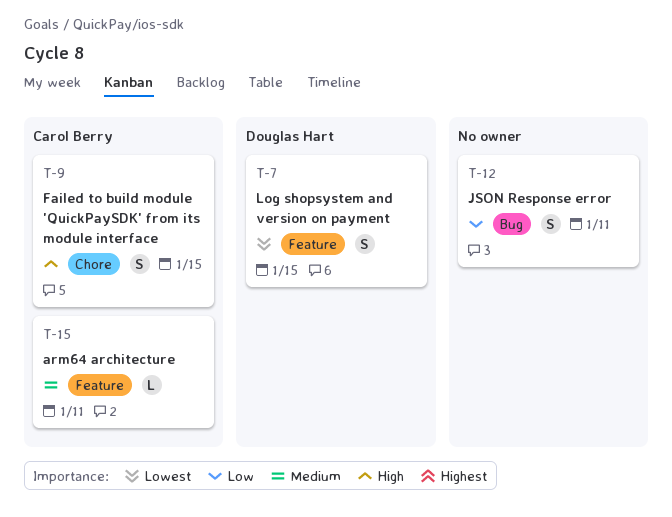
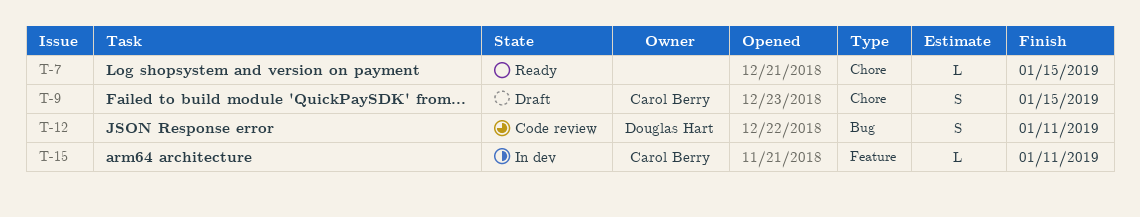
T-7, owner: Douglas Hart -> none
T-7, label: Feature -> Chore
T-7, estimate: S -> L
T-12, owner: none -> Douglas Hart

